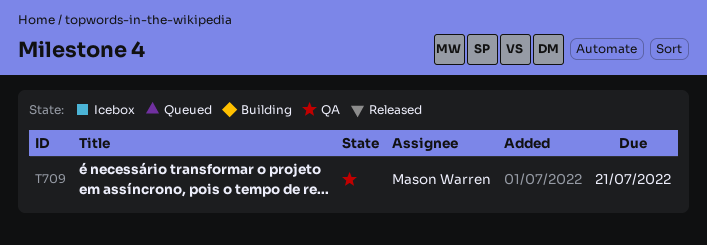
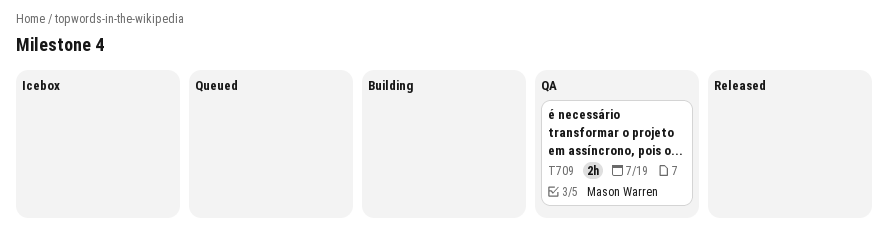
T709, due: Jul 21 -> Jul 19

